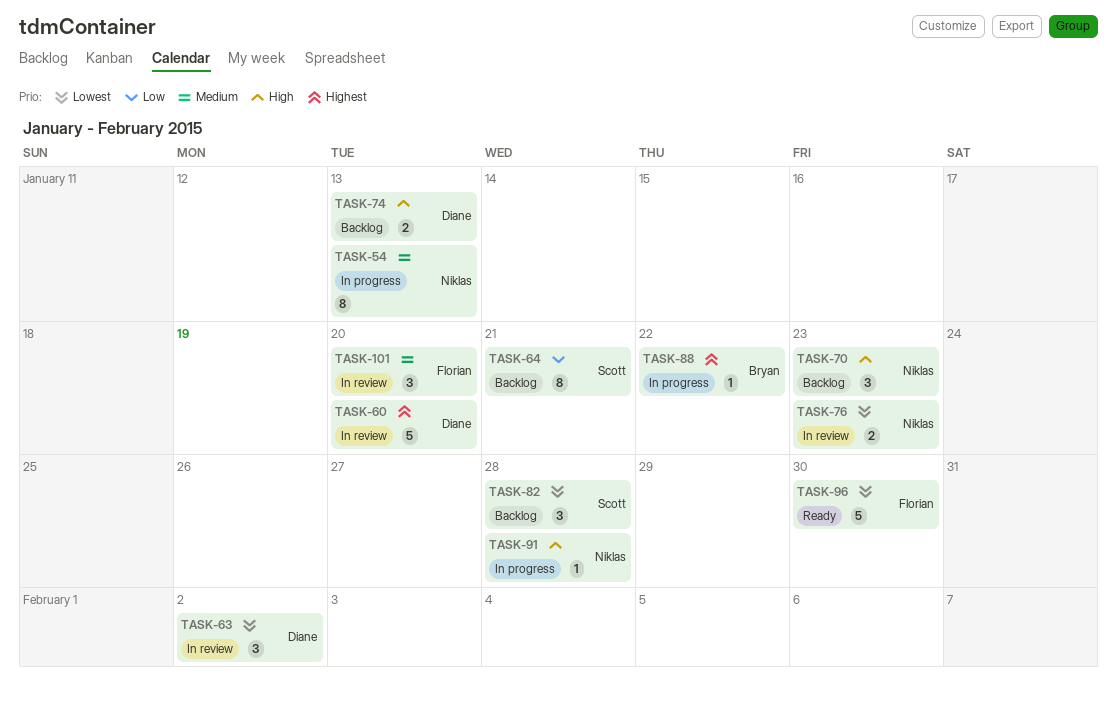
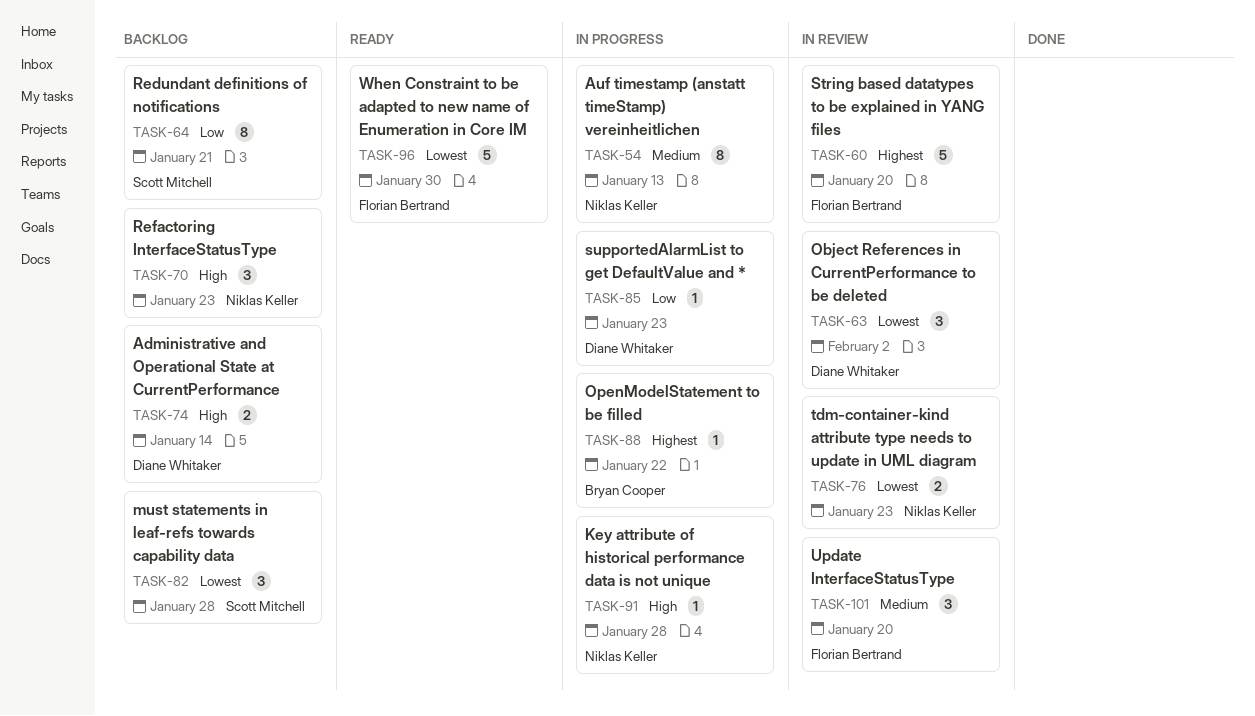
TASK-60, owner: Diane Whitaker -> Florian Bertrand
TASK-74, due: Jan 13 -> Jan 14
TASK-85: none -> present

